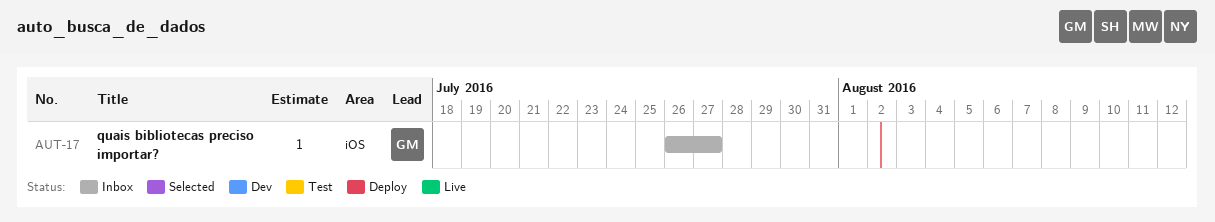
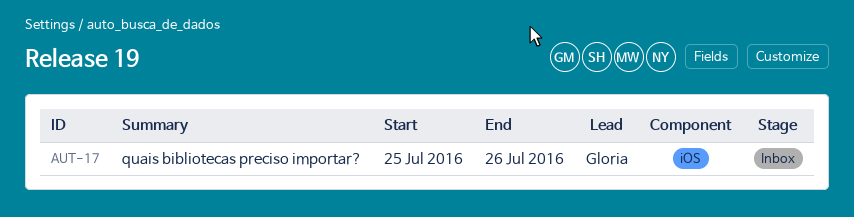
AUT-17, start: Jul 26 -> Jul 25
AUT-17, due: Jul 27 -> Jul 26

